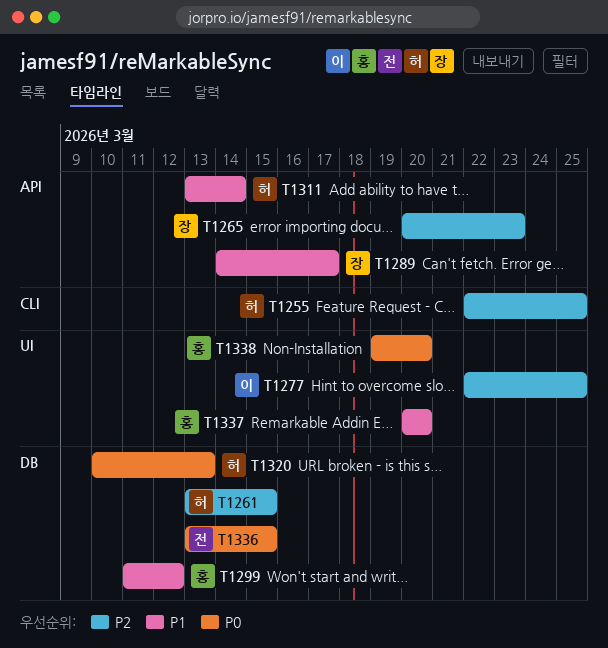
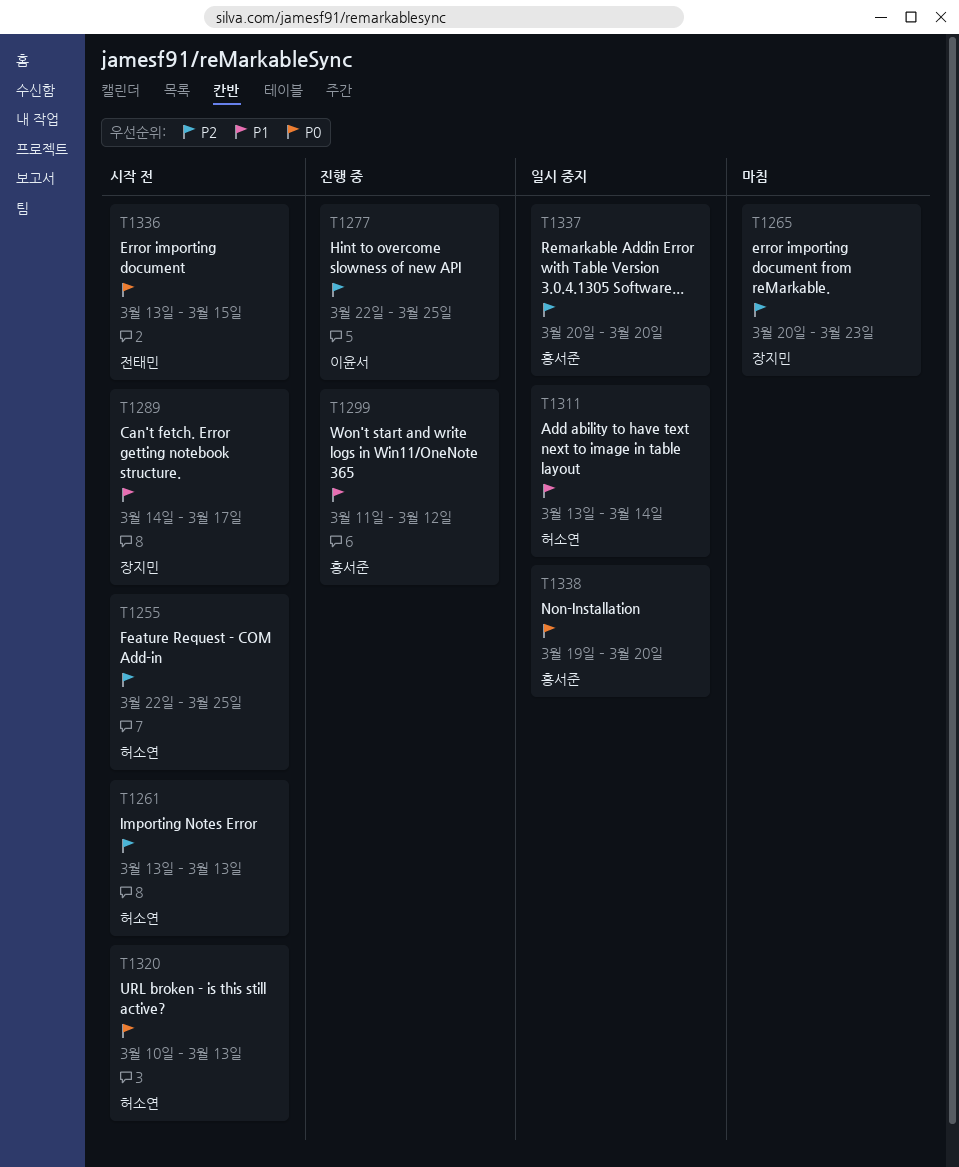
T1261, due: Mar 15 -> Mar 13
T1337, priority: P1 -> P2

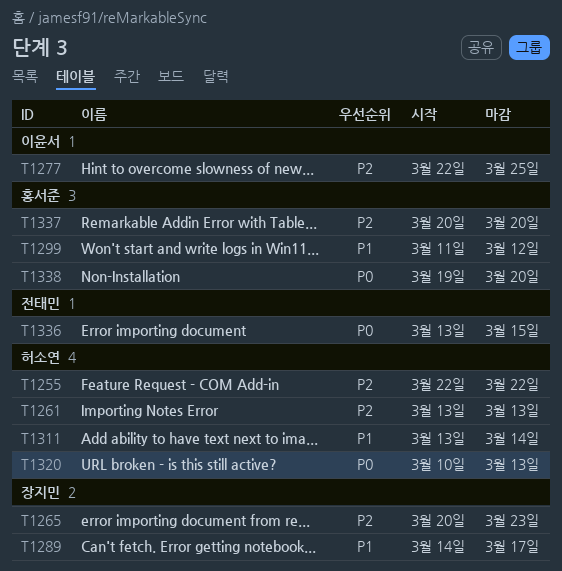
T1255, due: Mar 25 -> Mar 22

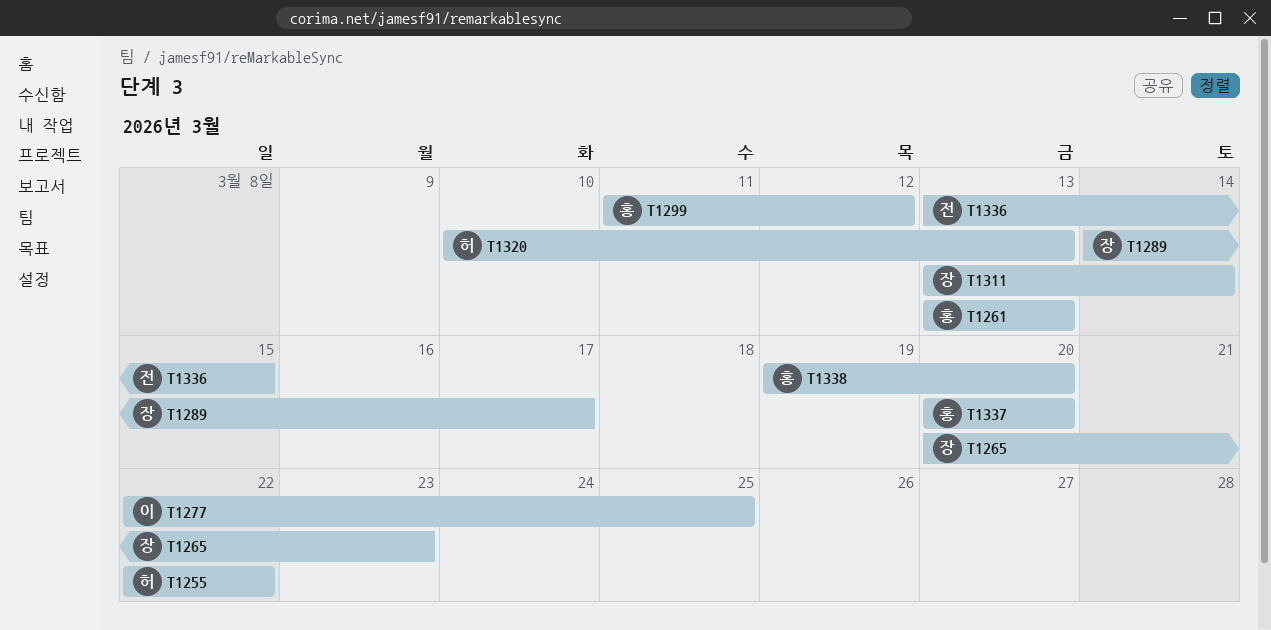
T1261, owner: 허소연 -> 홍서준
T1311, owner: 허소연 -> 장지민

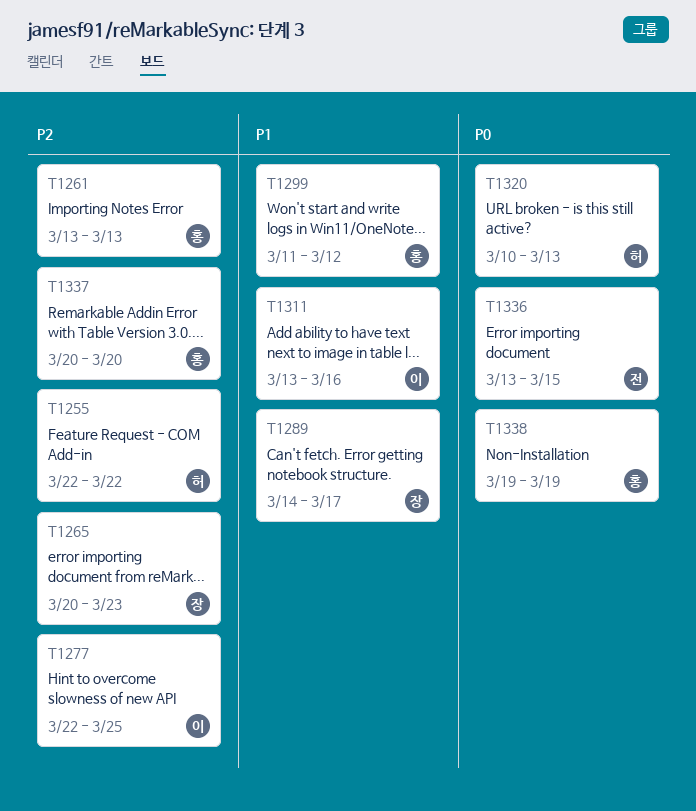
T1311, owner: 장 -> 이
T1311, due: Mar 14 -> Mar 16
T1338, due: Mar 20 -> Mar 19

